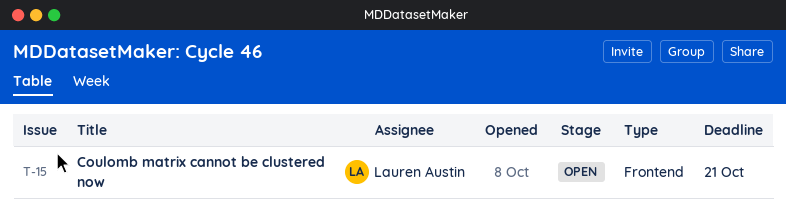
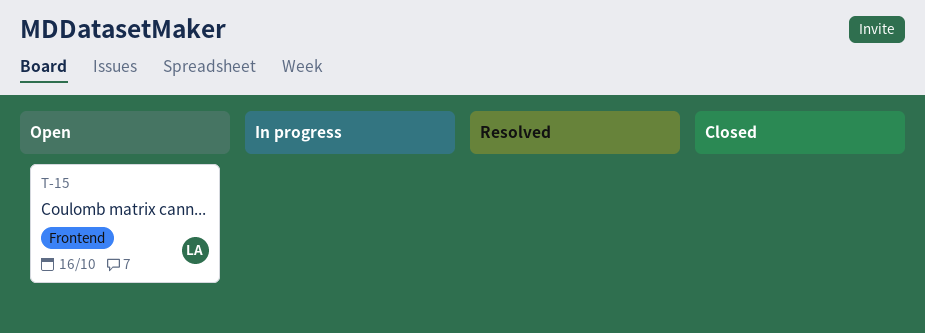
T-15, due: Oct 21 -> Oct 16

